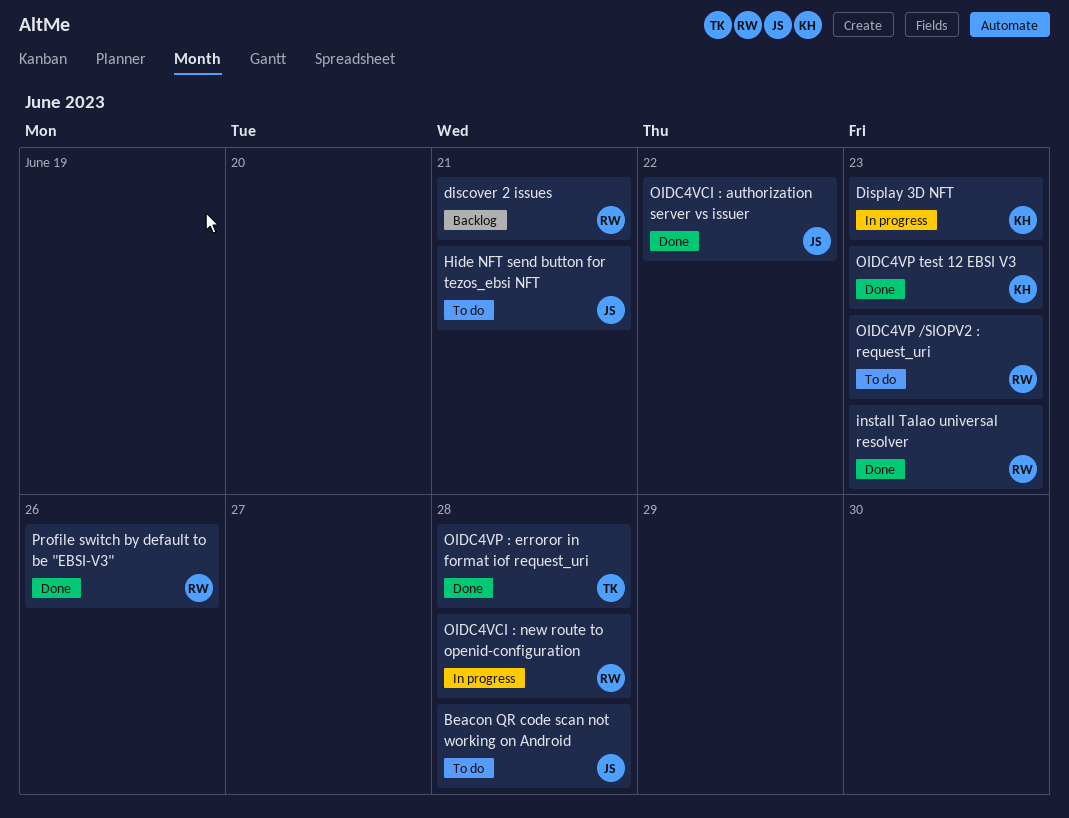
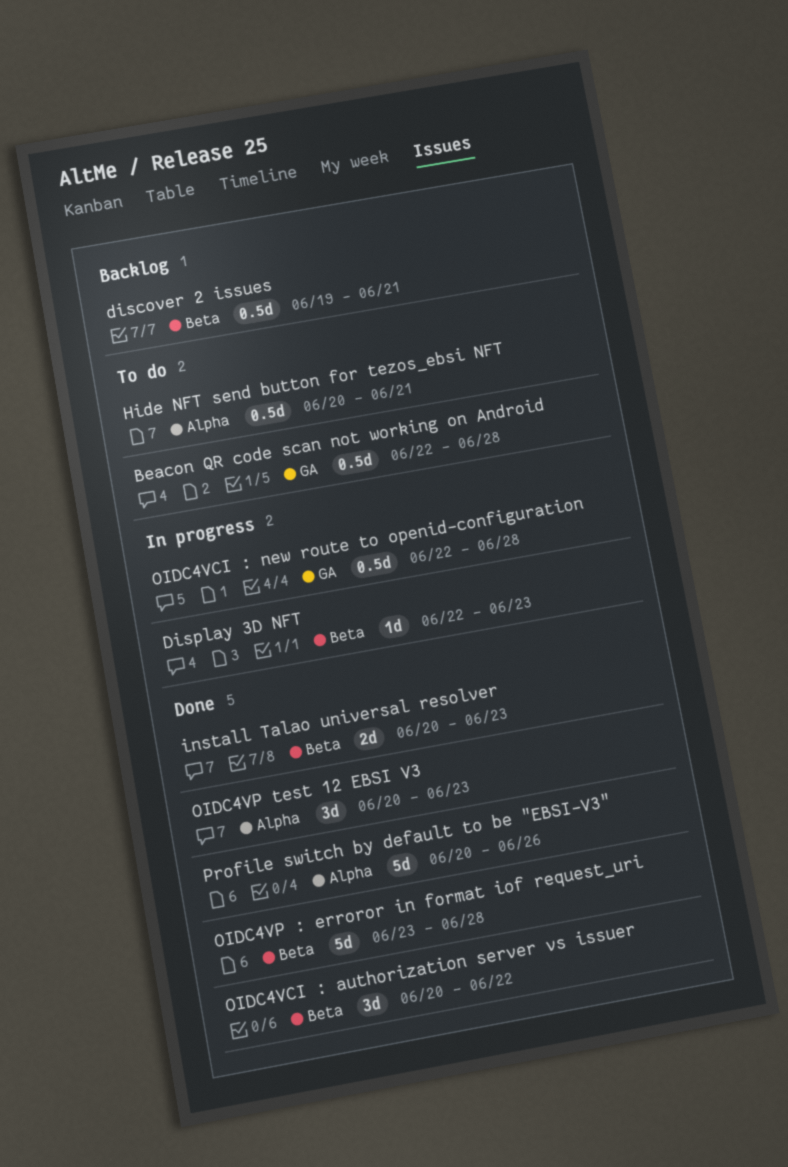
OIDC4VP /SIOPV2 : request_uri: present -> none

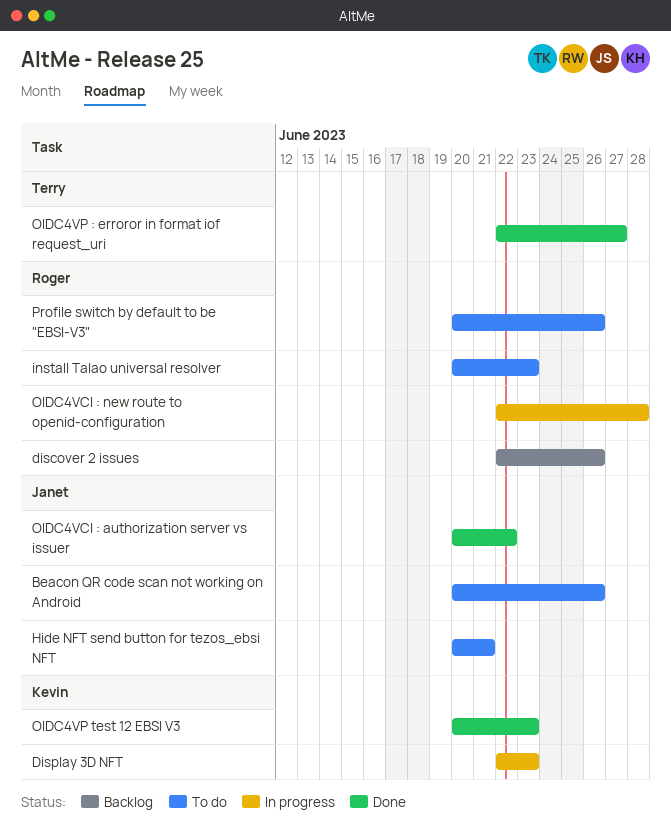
Beacon QR code scan not working on Android, start: Jun 22 -> Jun 20
Beacon QR code scan not working on Android, due: Jun 28 -> Jun 26
discover 2 issues, start: Jun 19 -> Jun 22
discover 2 issues, due: Jun 21 -> Jun 26
install Talao universal resolver, status: Done -> To do
OIDC4VP : erroror in format iof request_uri, start: Jun 23 -> Jun 22
OIDC4VP : erroror in format iof request_uri, due: Jun 28 -> Jun 27
Profile switch by default to be "EBSI-V3", status: Done -> To do

